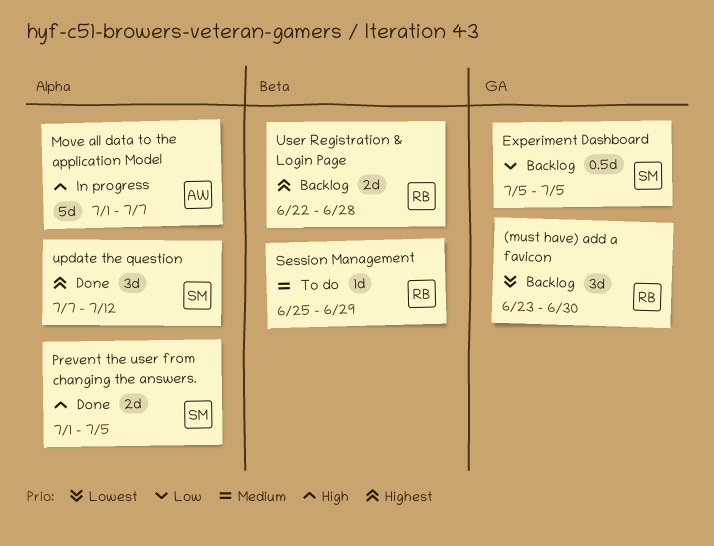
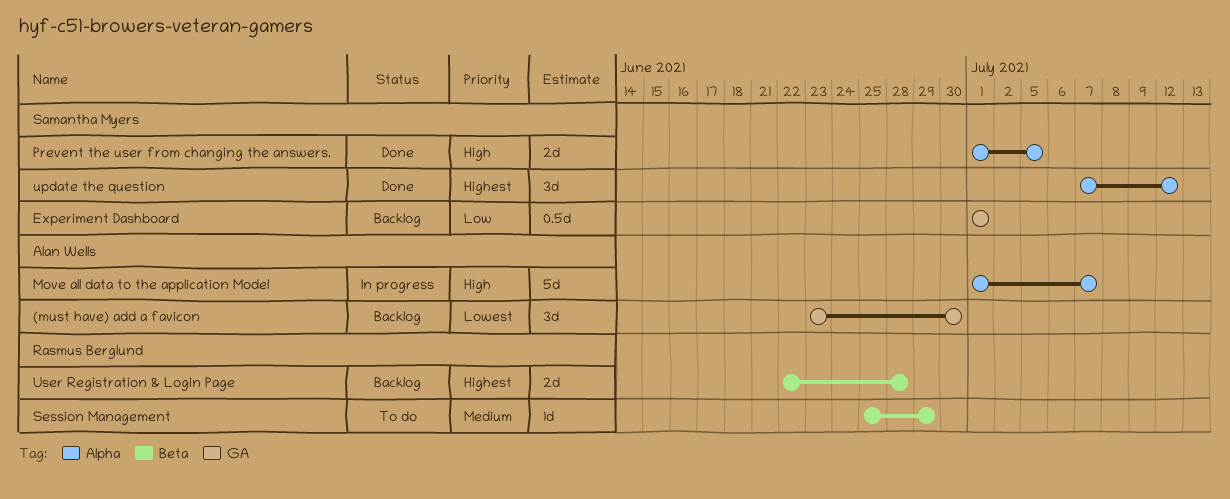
(must have) add a favicon, owner: Rasmus Berglund -> Alan Wells
Experiment Dashboard, start: Jul 5 -> Jul 1
Experiment Dashboard, due: Jul 5 -> Jul 1

